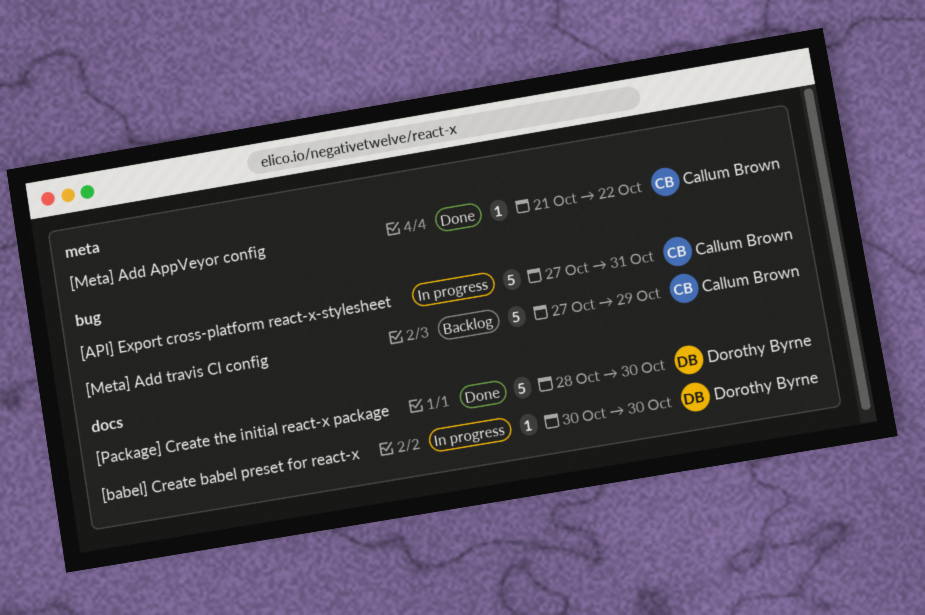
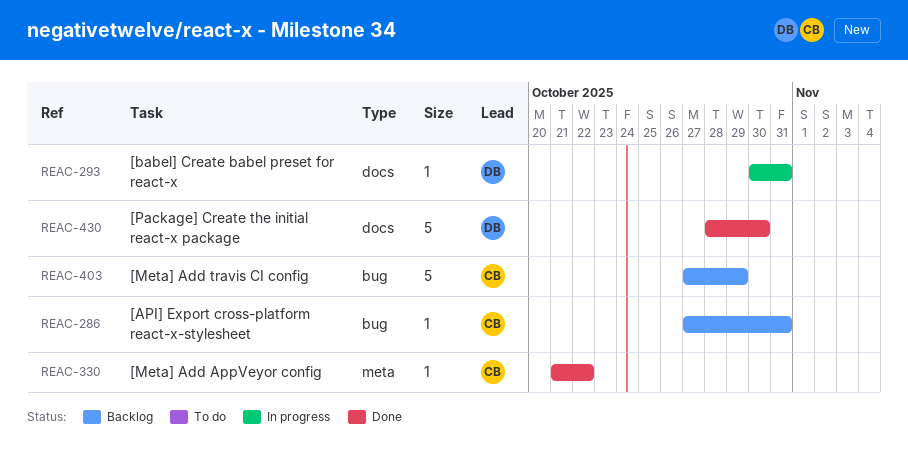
[API] Export cross-platform react-x-stylesheet, status: In progress -> Backlog
[API] Export cross-platform react-x-stylesheet, estimate: 5 -> 1
[babel] Create babel preset for react-x, due: Oct 30 -> Oct 31

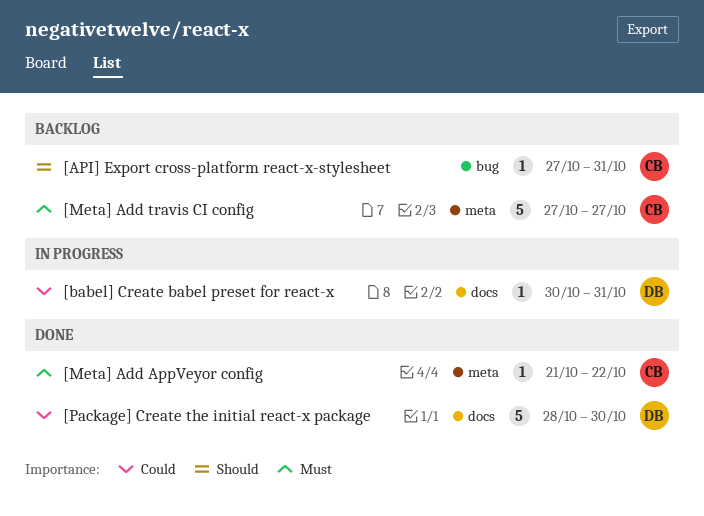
[Meta] Add travis CI config, label: bug -> meta
[Meta] Add travis CI config, due: Oct 29 -> Oct 27

